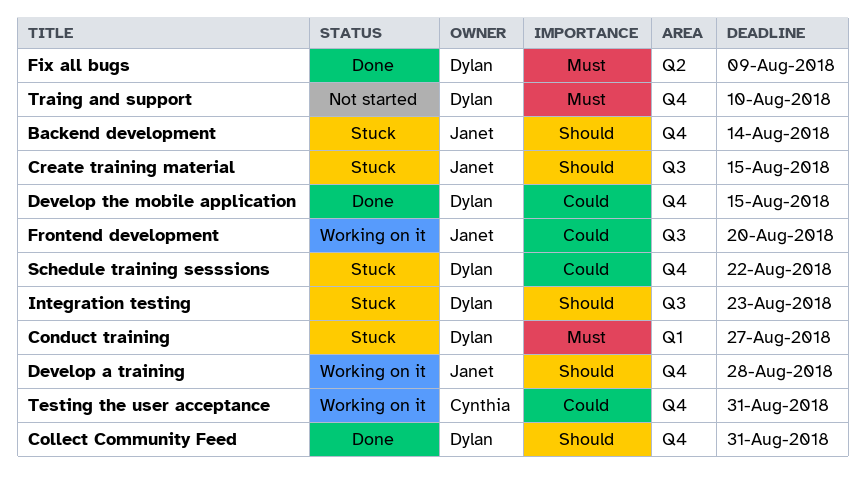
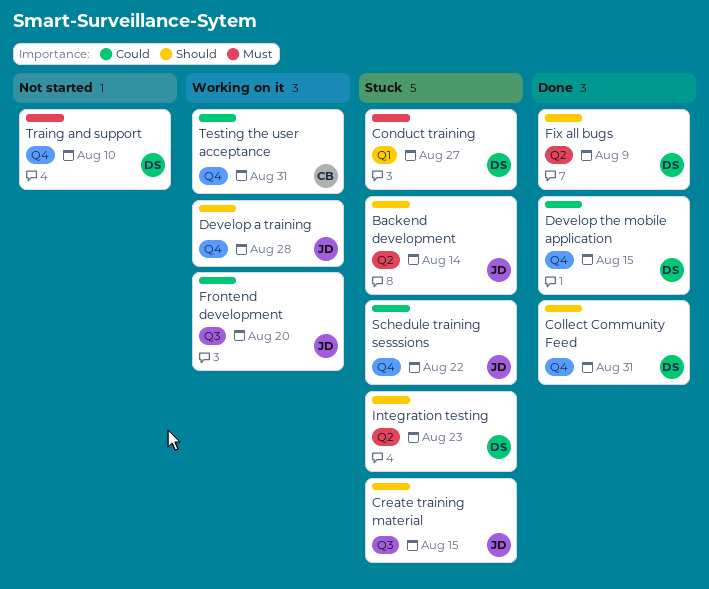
Backend development, label: Q4 -> Q2
Fix all bugs, priority: Must -> Should
Integration testing, label: Q3 -> Q2
Schedule training sesssions, owner: Dylan -> Janet

